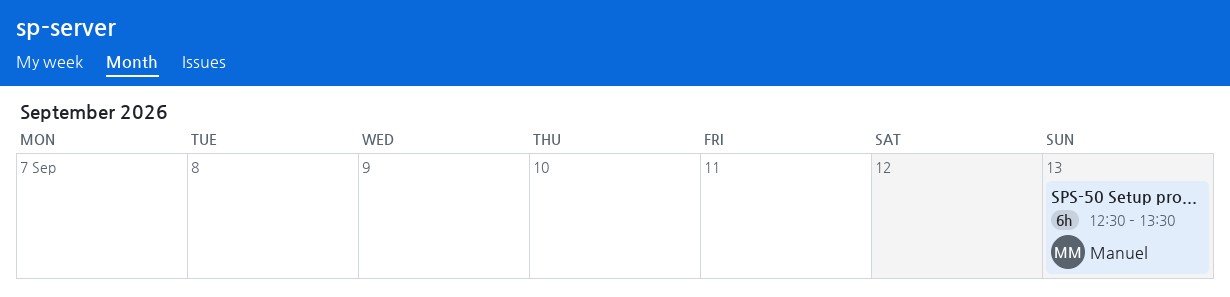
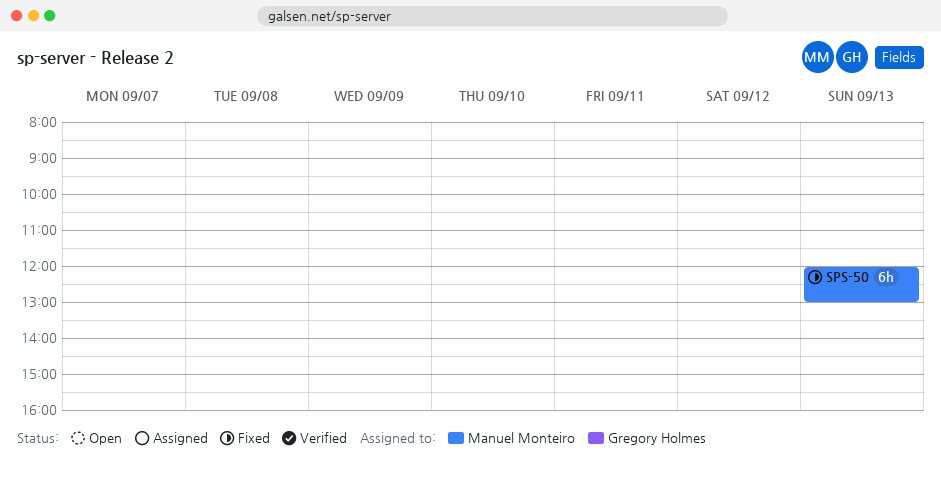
SPS-50, begins: 12:30 -> 12:00
SPS-50, ends: 13:30 -> 13:00

